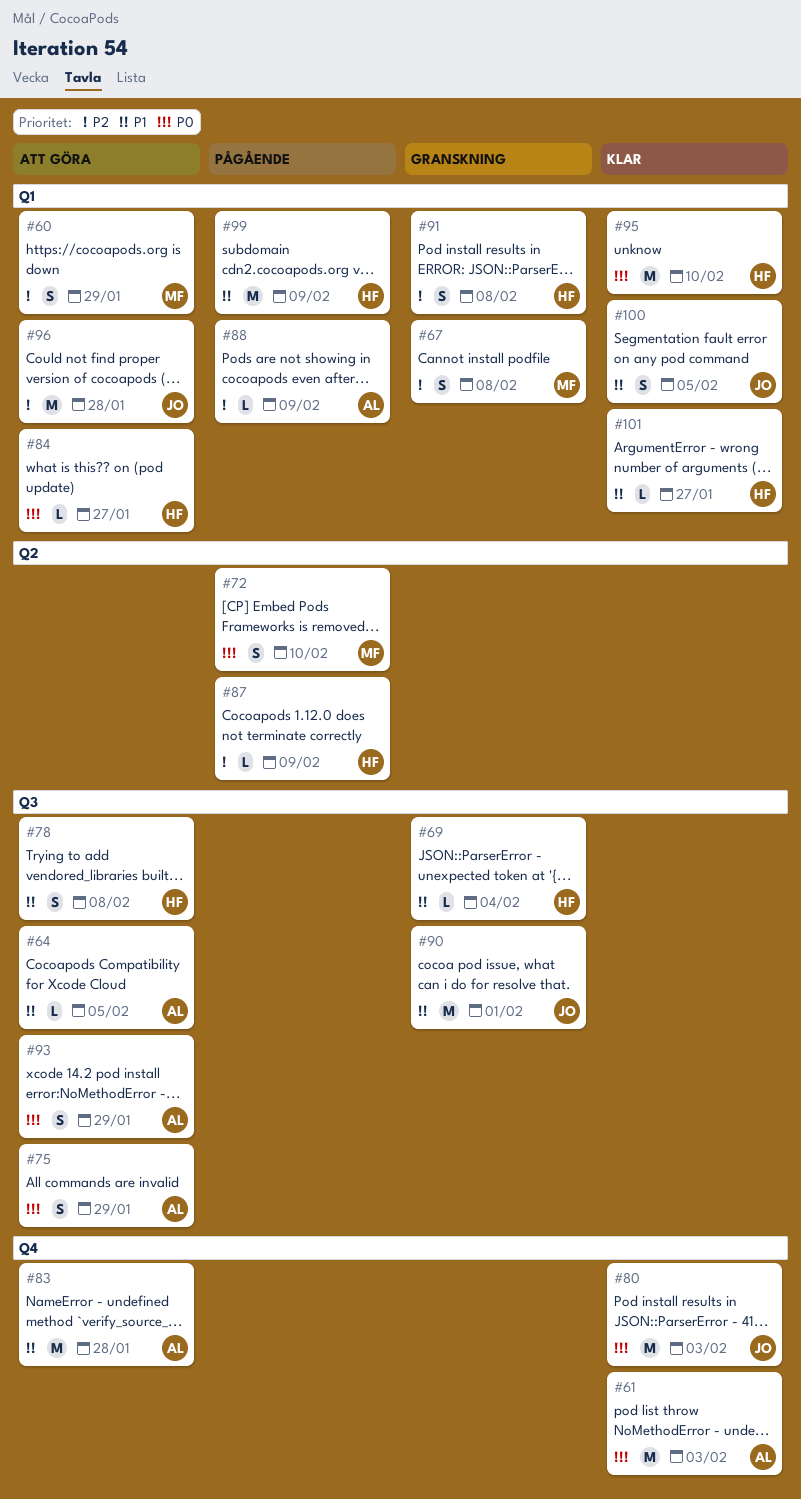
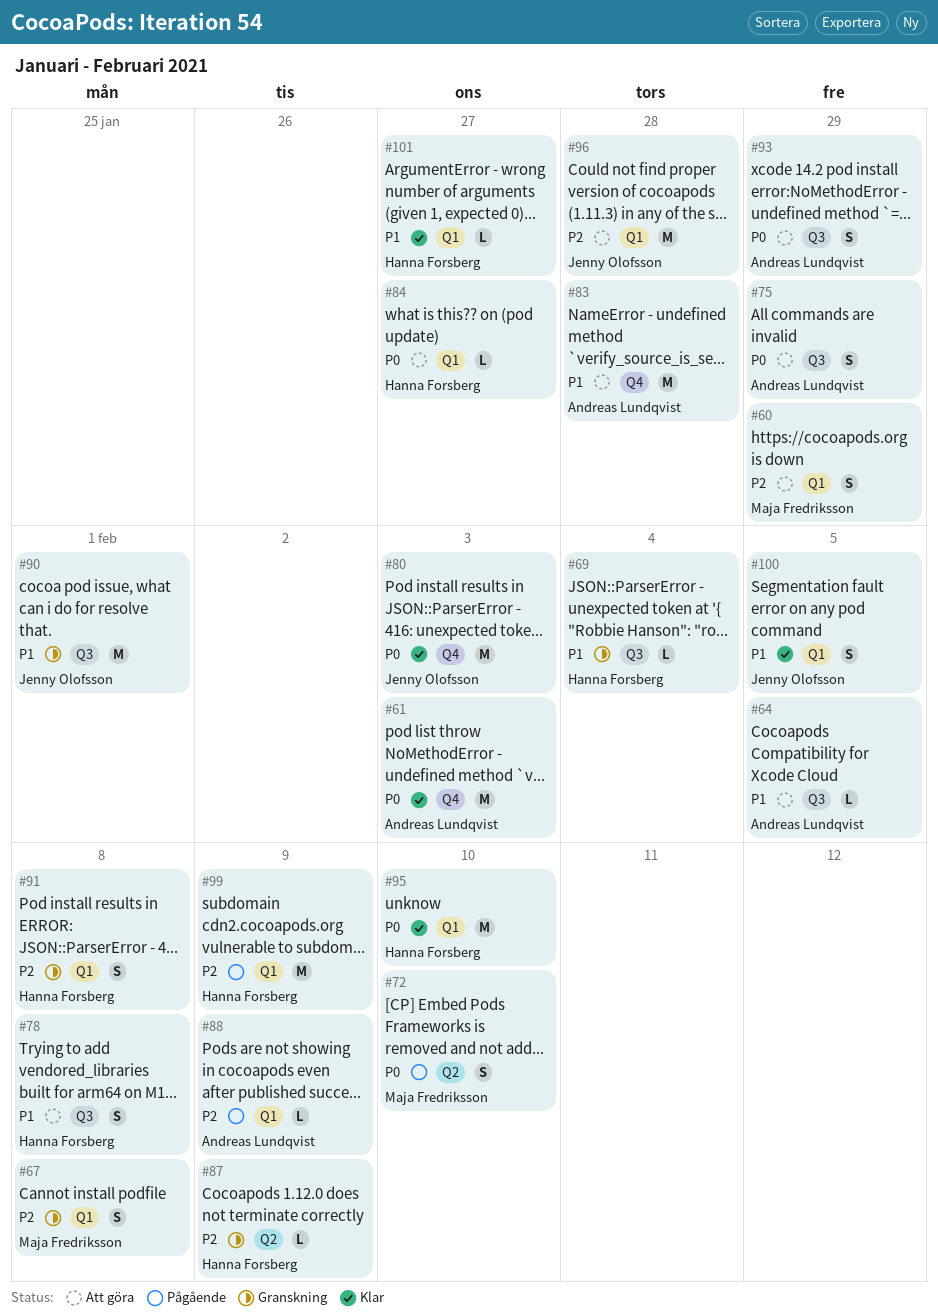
#87, status: Pågående -> Granskning
#99, priority: P1 -> P2

